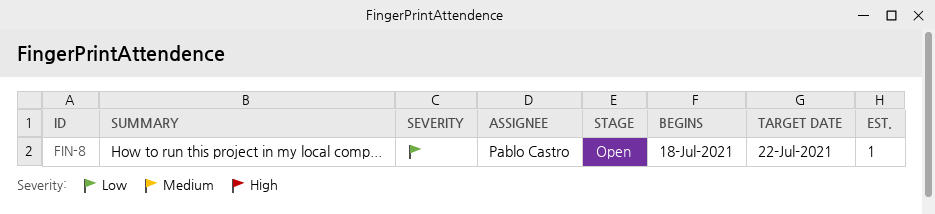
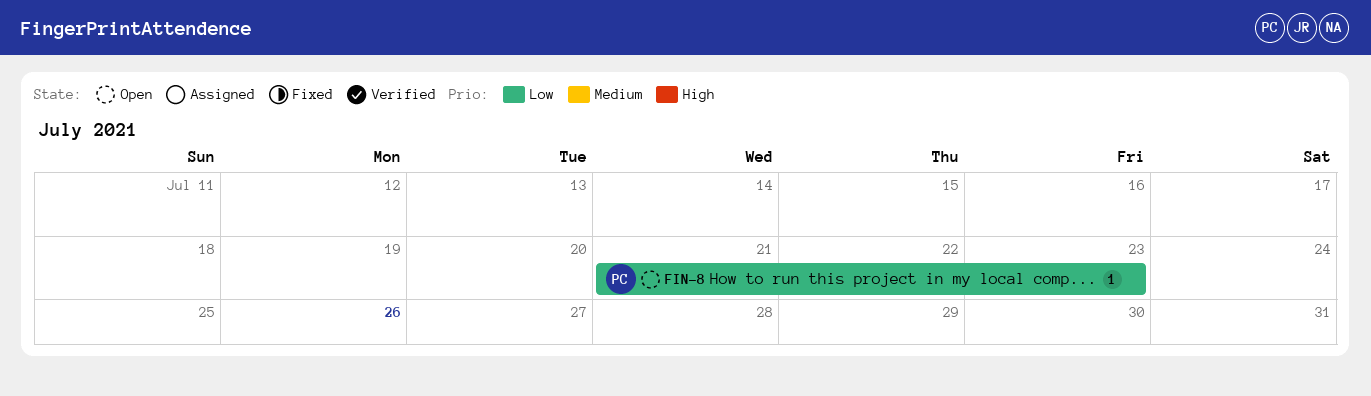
FIN-8, start: Jul 18 -> Jul 21
FIN-8, due: Jul 22 -> Jul 23

